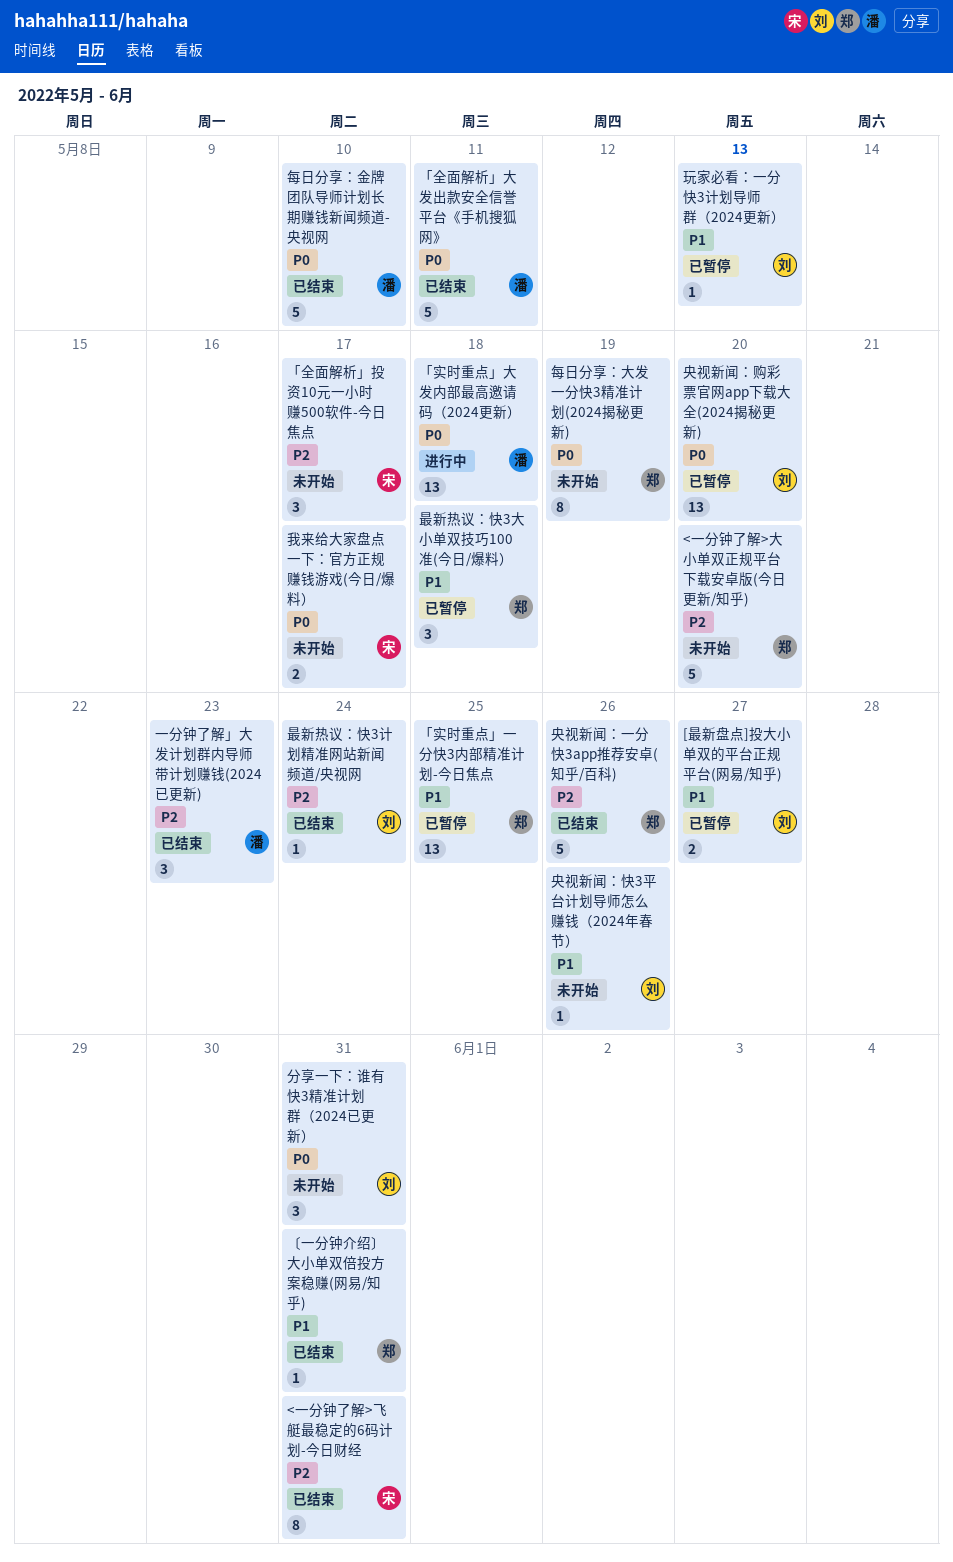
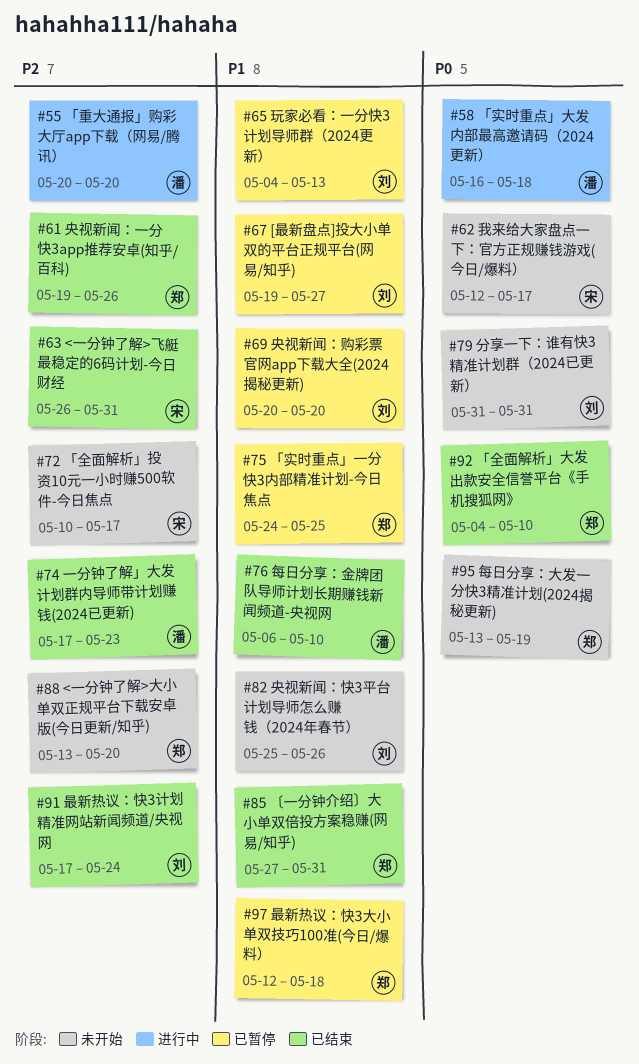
「全面解析」大发出款安全信誉平台《手机搜狐网》, owner: 潘 -> 郑
「全面解析」大发出款安全信誉平台《手机搜狐网》, due: May 11 -> May 10
「重大通报」购彩大厅app下载（网易/腾讯）: none -> present
央视新闻：购彩票官网app下载大全(2024揭秘更新), priority: P0 -> P1
每日分享：金牌团队导师计划长期赚钱新闻频道-央视网, priority: P0 -> P1

